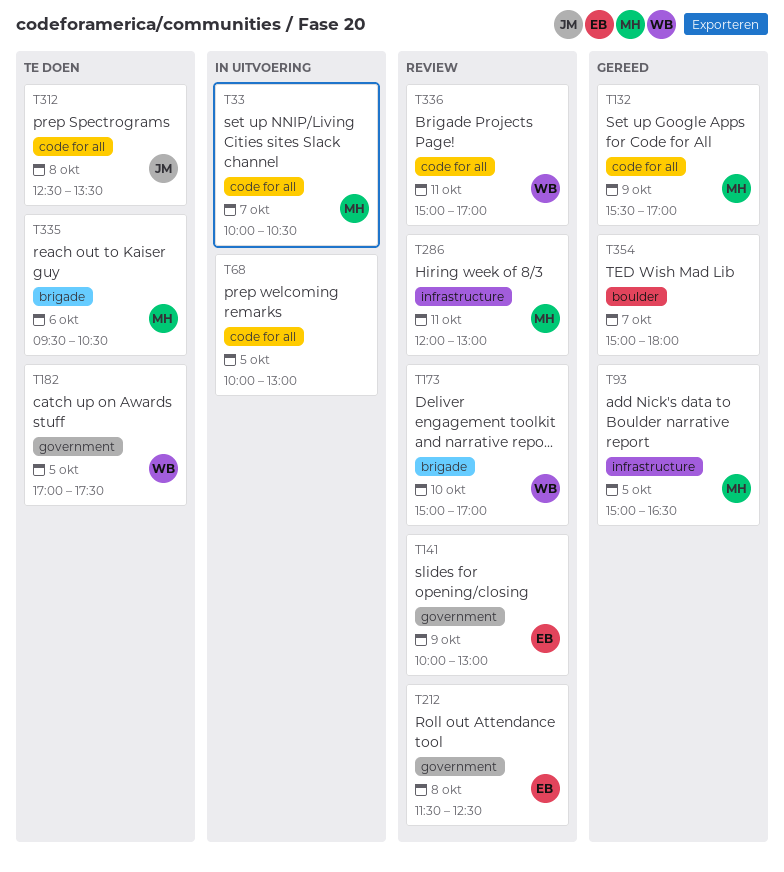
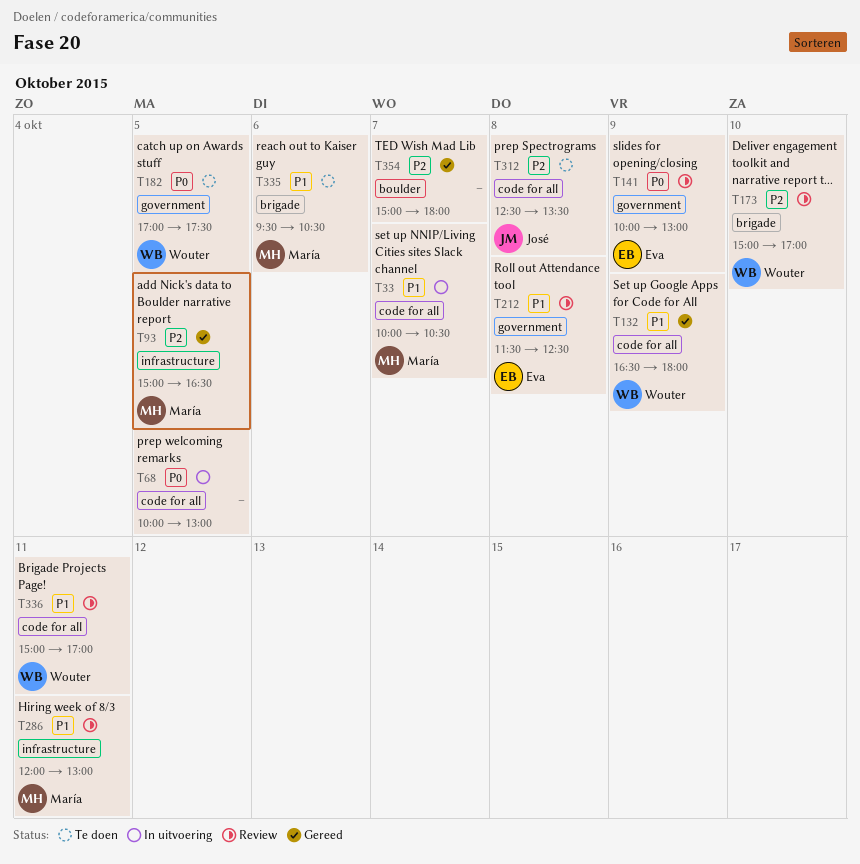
T132, owner: María -> Wouter
T132, begins: 15:30 -> 16:30
T132, ends: 17:00 -> 18:00

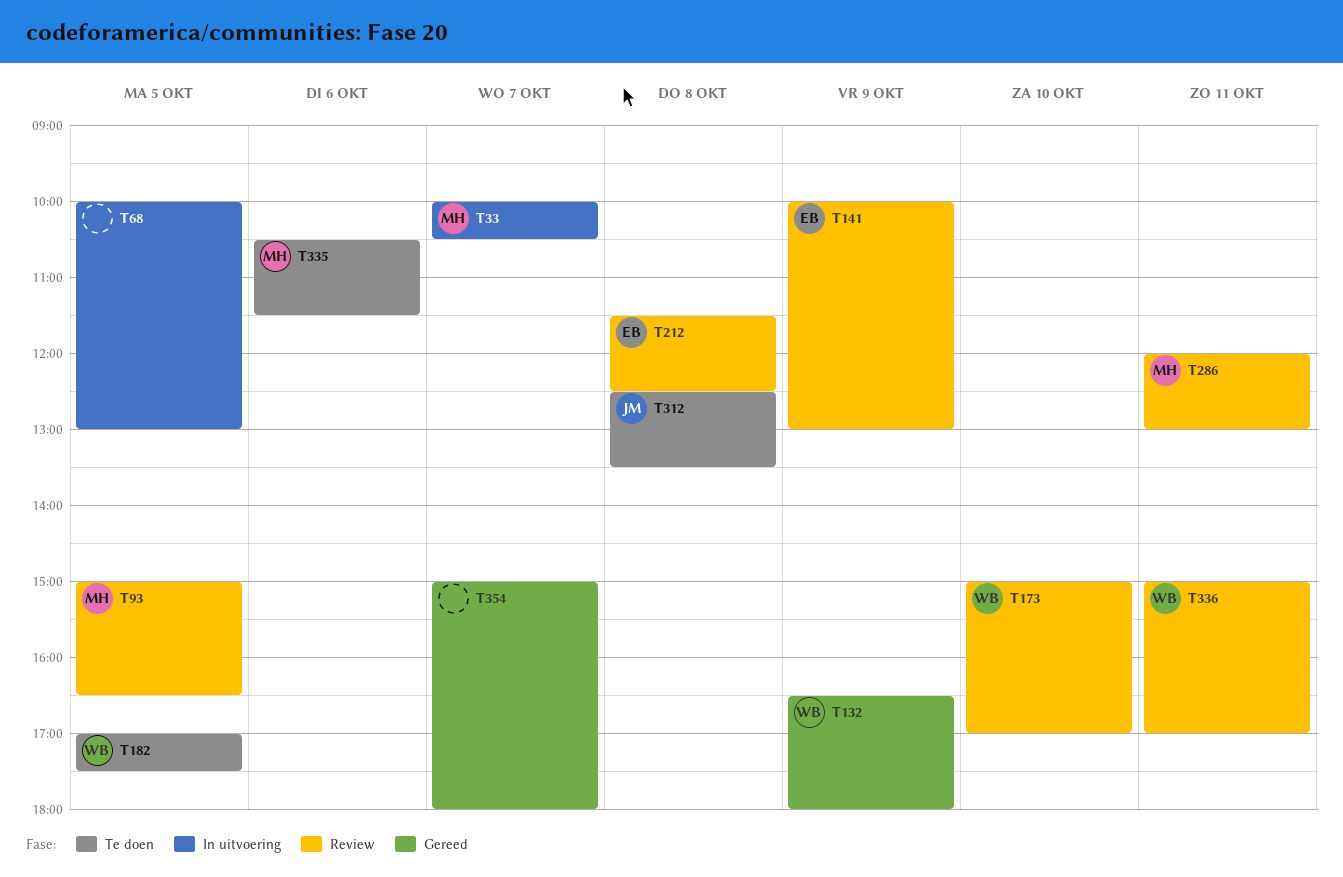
T93, status: Gereed -> Review
T335, begins: 09:30 -> 10:30
T335, ends: 10:30 -> 11:30

